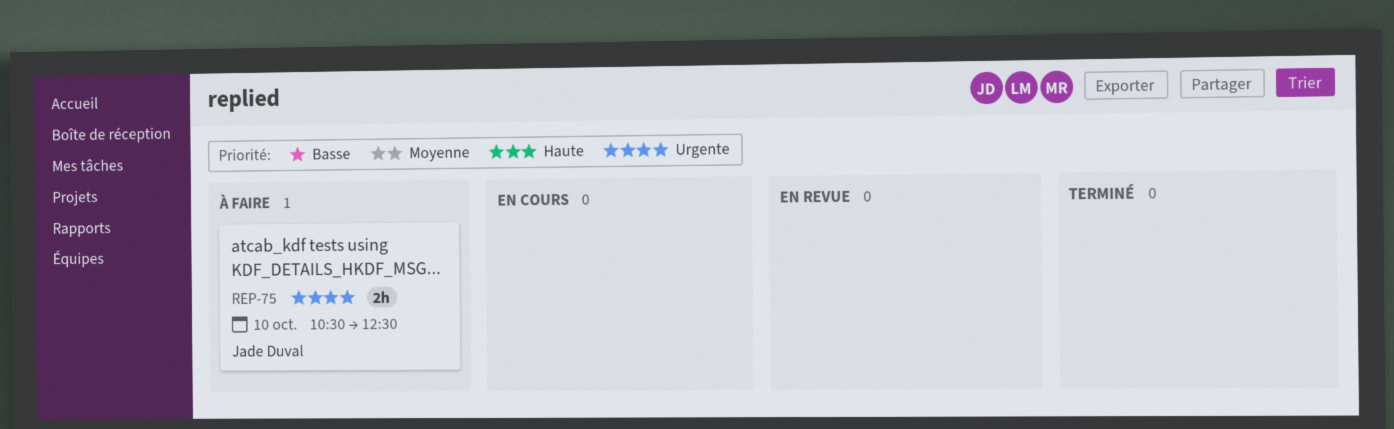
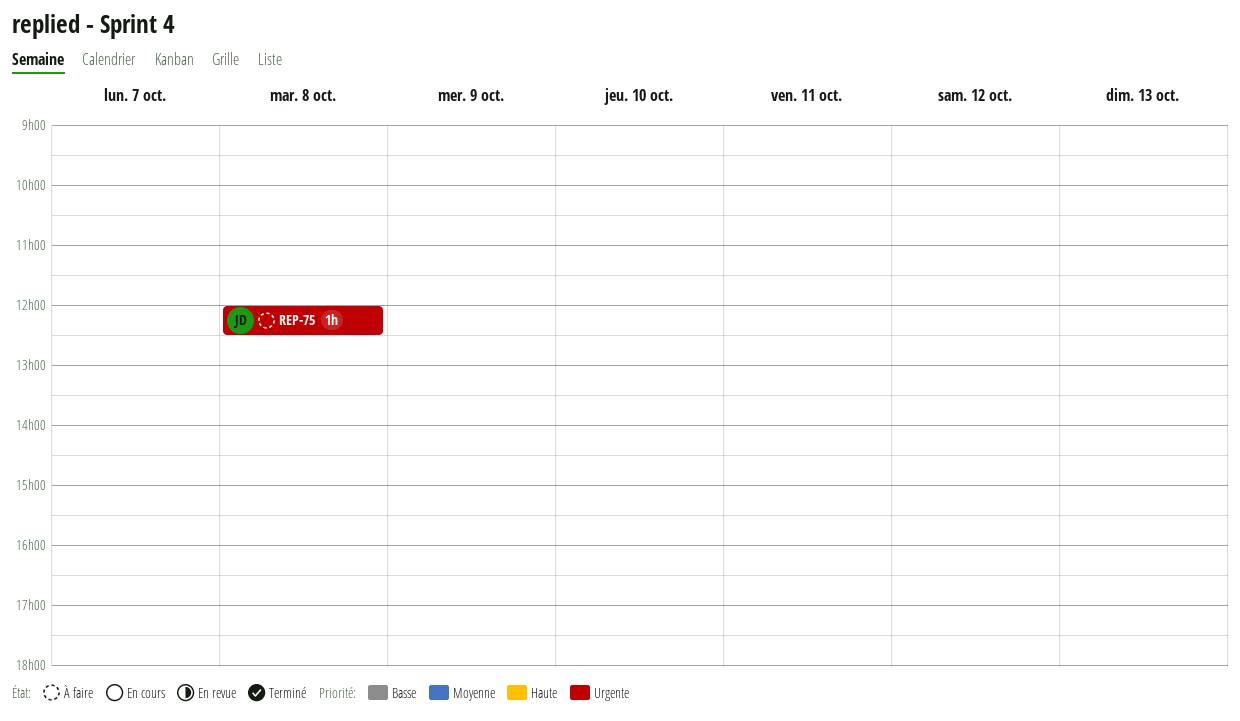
REP-75, estimate: 2h -> 1h
REP-75, day: Oct 10 -> Oct 8
REP-75, begins: 10:30 -> 12:00

